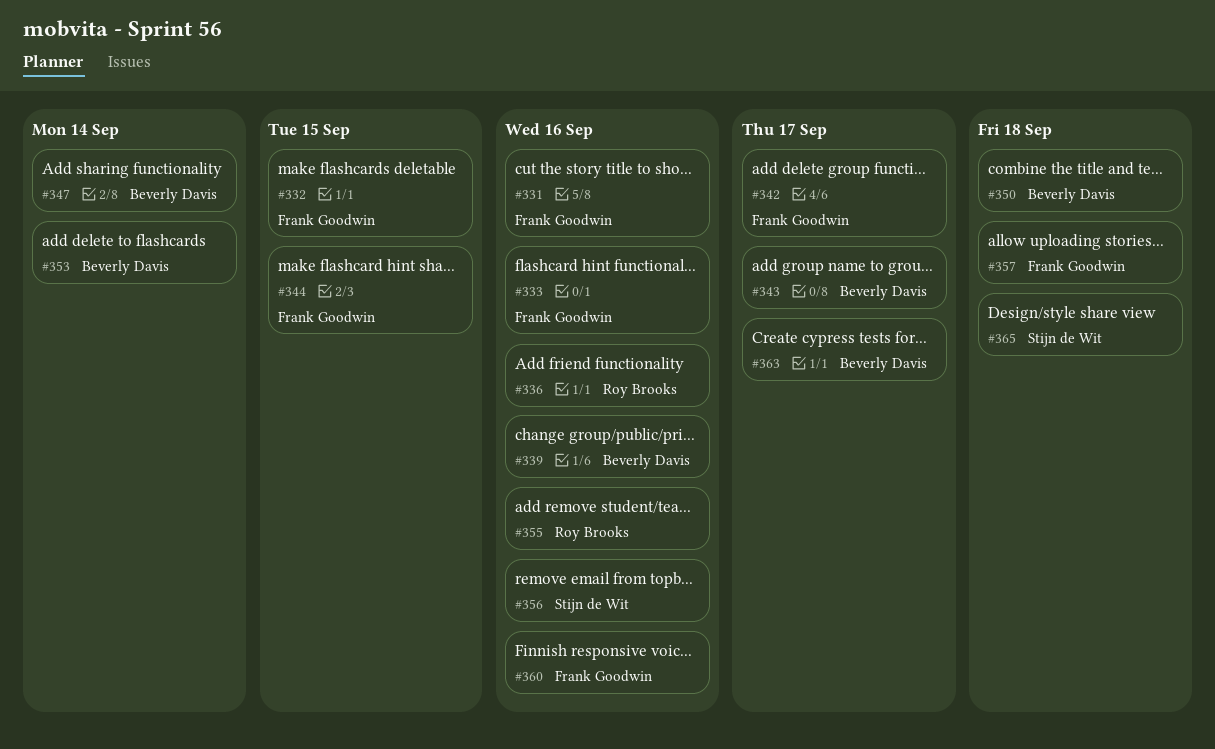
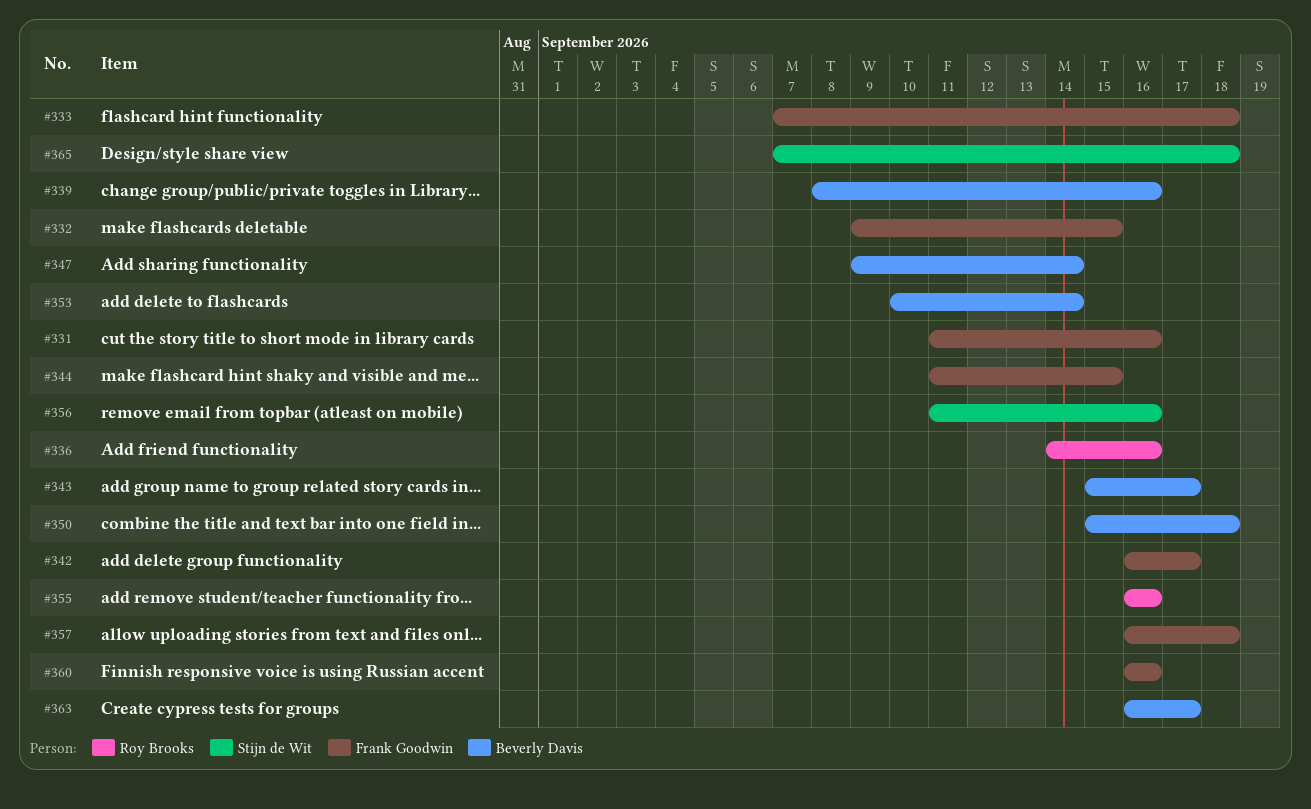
#333, due: Sep 16 -> Sep 18

